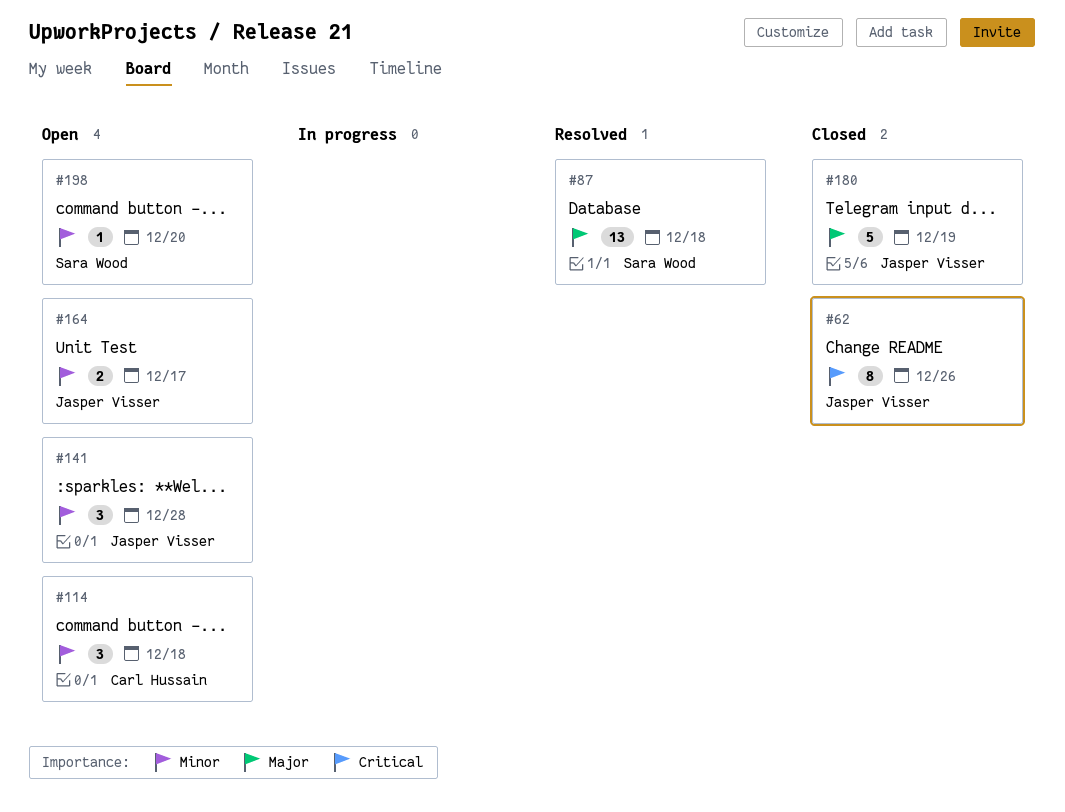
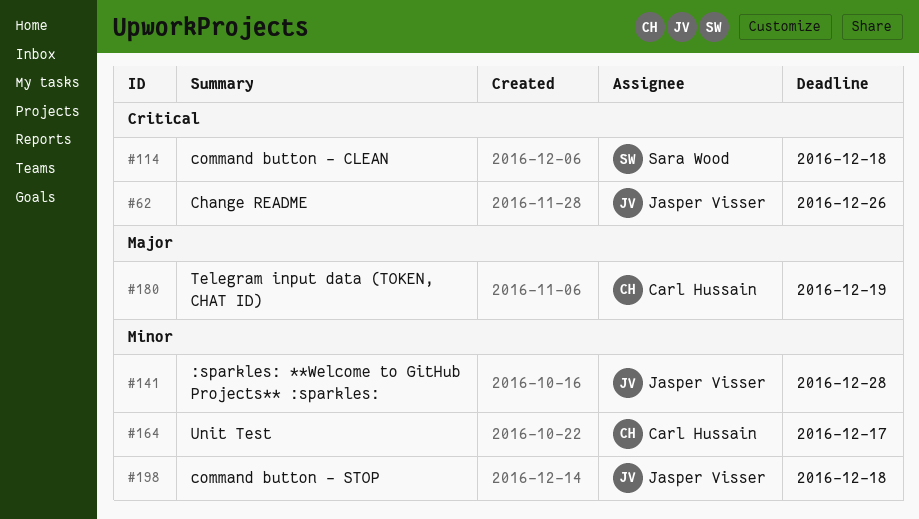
#87: present -> none
#114, owner: Carl Hussain -> Sara Wood
#114, priority: Minor -> Critical
#164, owner: Jasper Visser -> Carl Hussain
#180, owner: Jasper Visser -> Carl Hussain
#198, owner: Sara Wood -> Jasper Visser
#198, due: Dec 20 -> Dec 18

